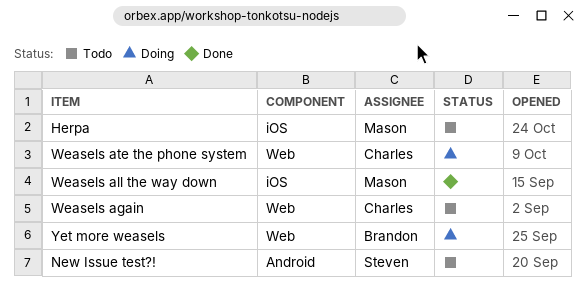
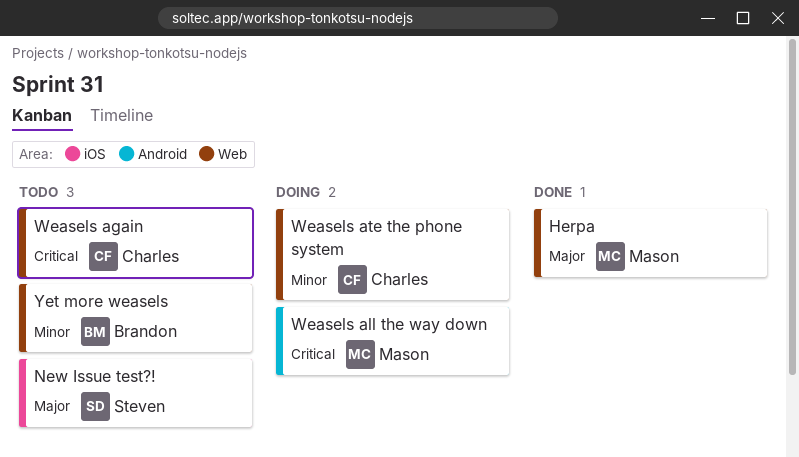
Herpa, status: Todo -> Done
Herpa, label: iOS -> Web
New Issue test?!, label: Android -> iOS
Weasels all the way down, status: Done -> Doing
Weasels all the way down, label: iOS -> Android
Yet more weasels, status: Doing -> Todo

